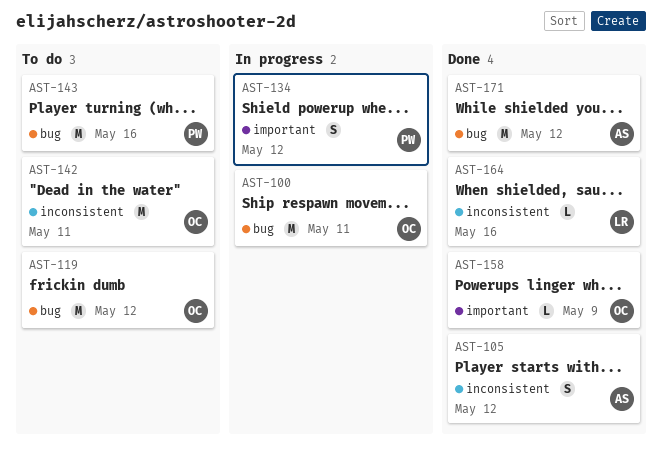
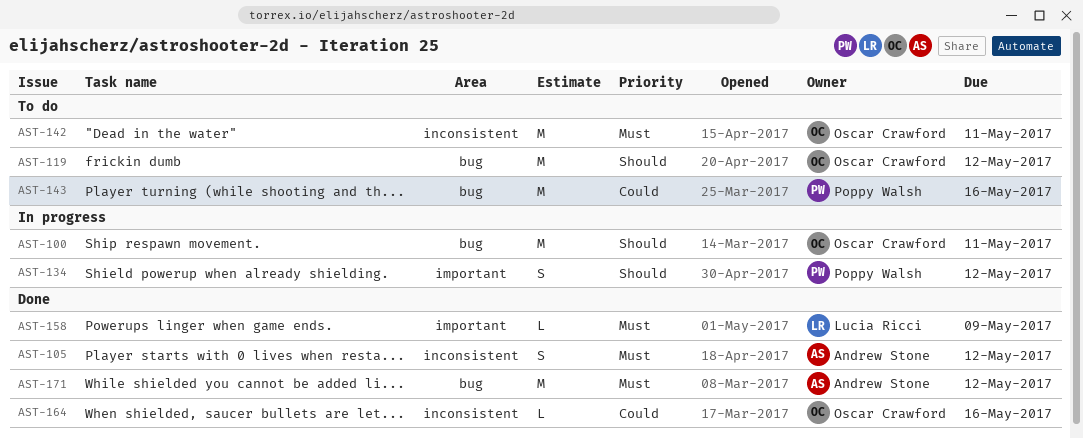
AST-158, owner: Oscar Crawford -> Lucia Ricci
AST-164, owner: Lucia Ricci -> Oscar Crawford

